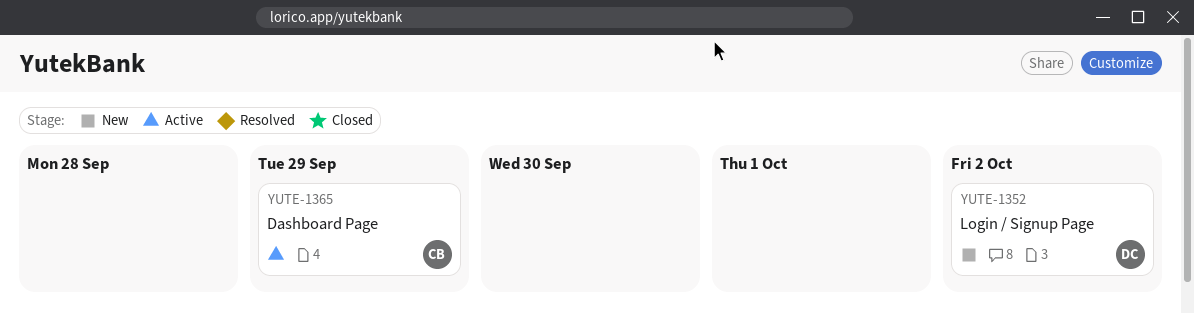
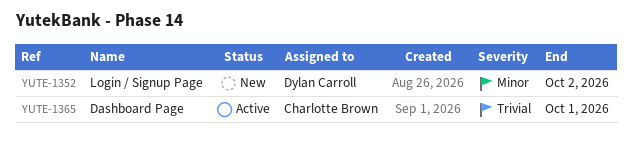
YUTE-1365, due: Sep 29 -> Oct 1

